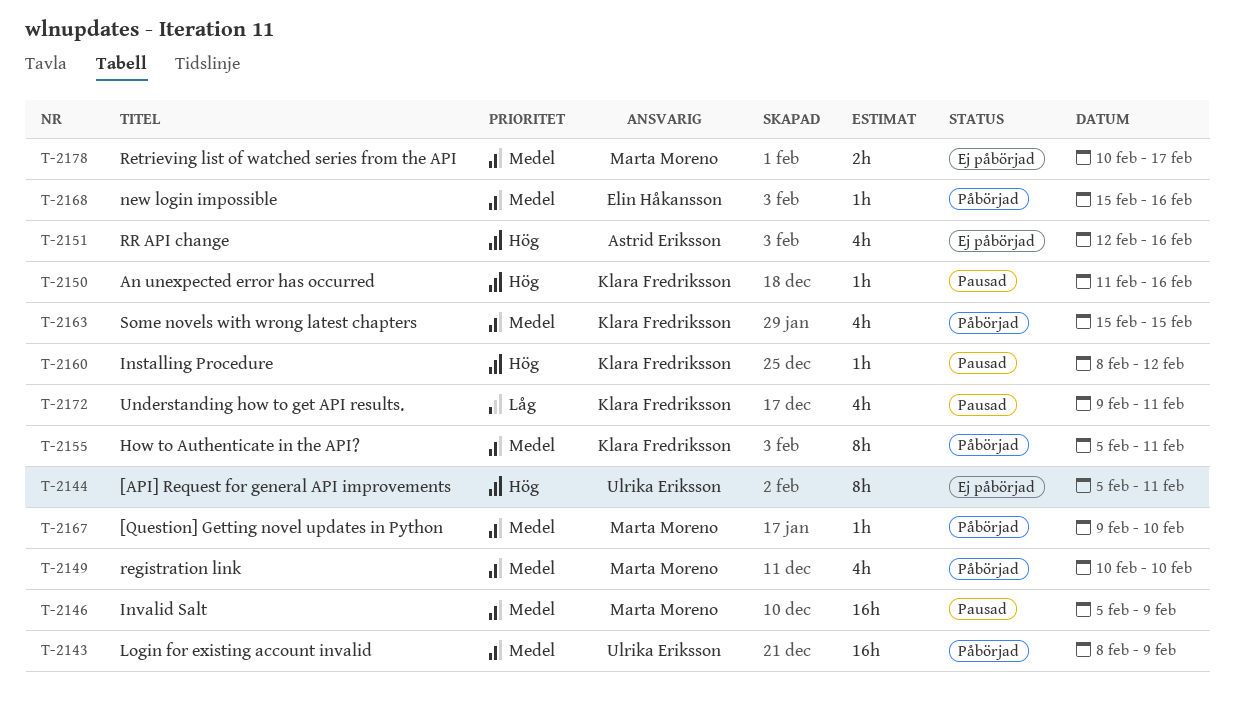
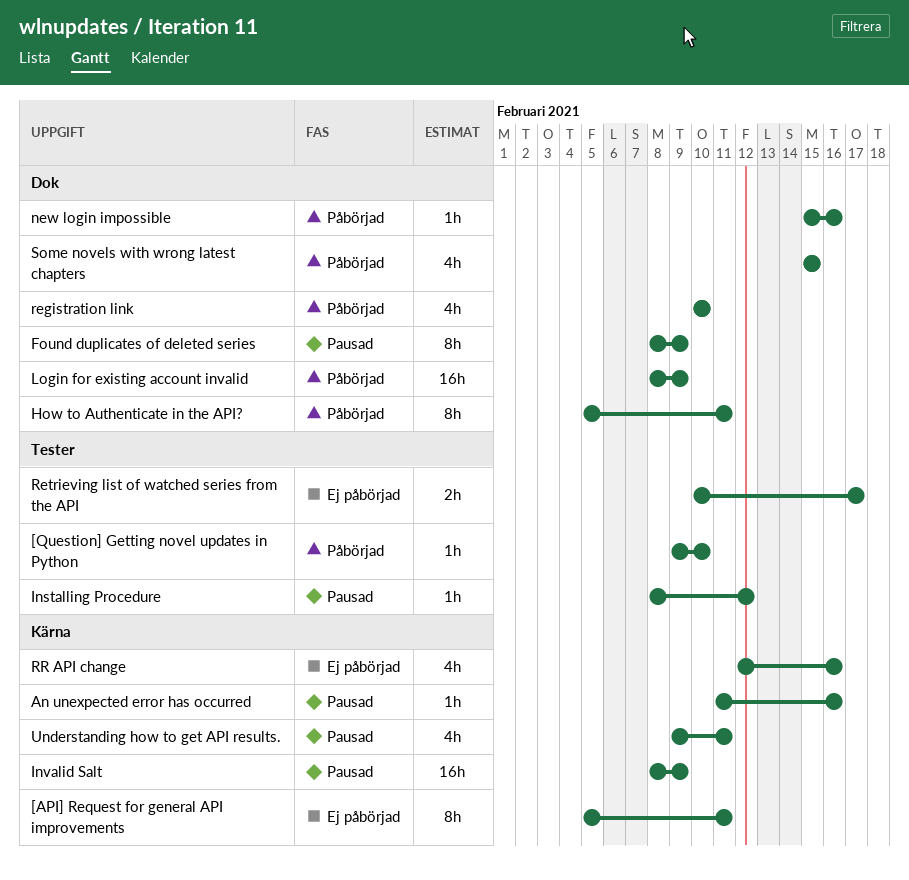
Found duplicates of deleted series: none -> present
Invalid Salt, start: Feb 5 -> Feb 8

